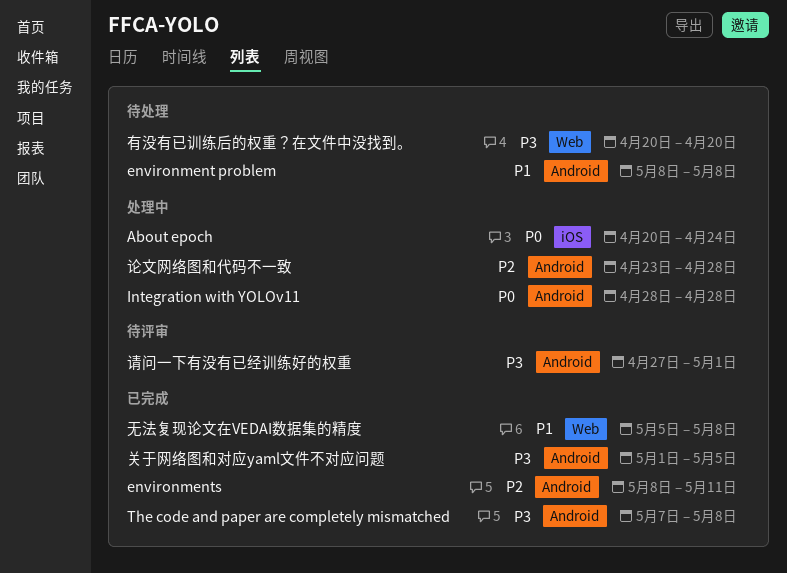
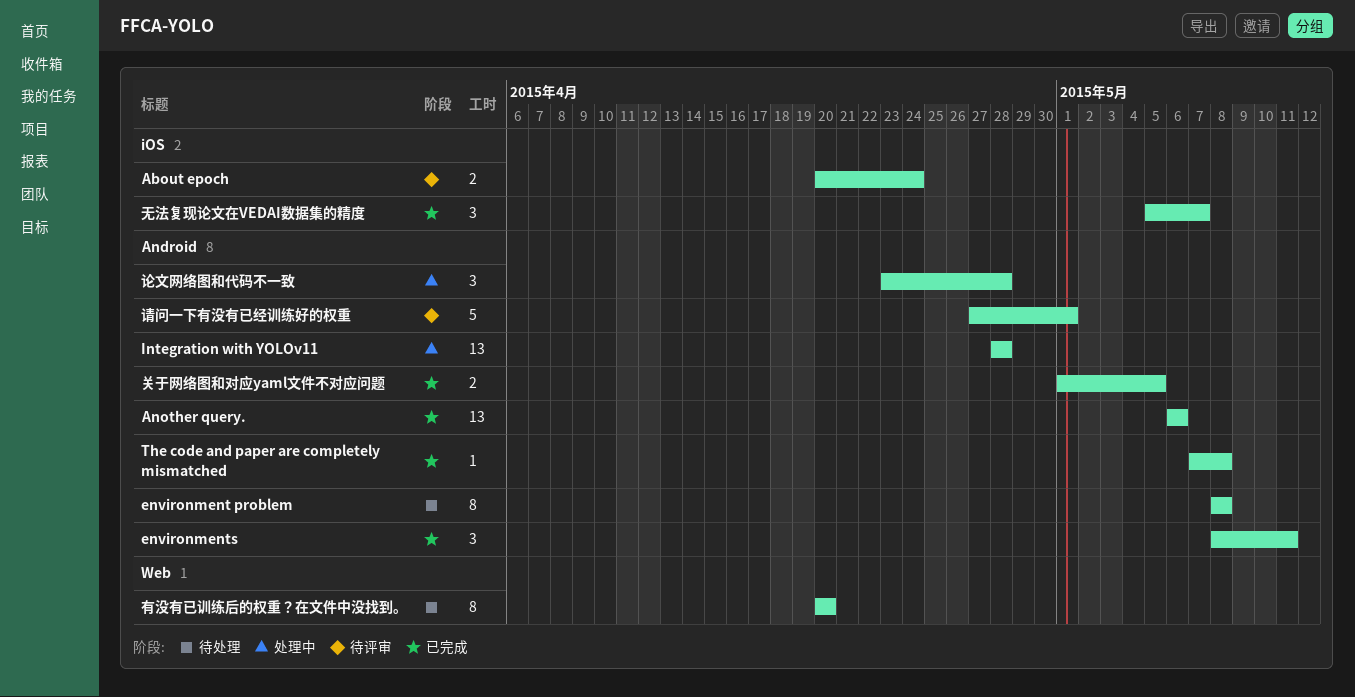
About epoch, status: 处理中 -> 待评审
Another query.: none -> present
无法复现论文在VEDAI数据集的精度, label: Web -> iOS
无法复现论文在VEDAI数据集的精度, due: May 8 -> May 7

